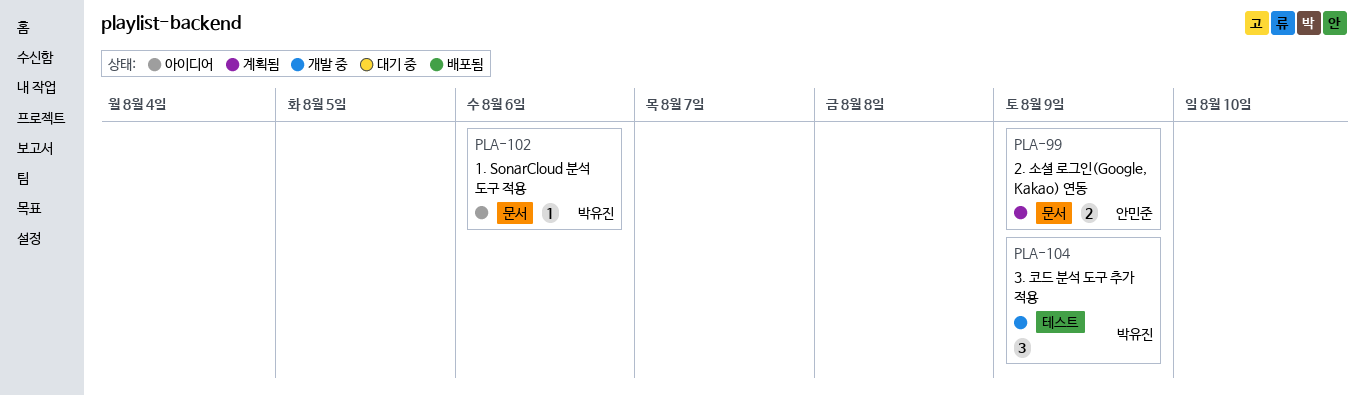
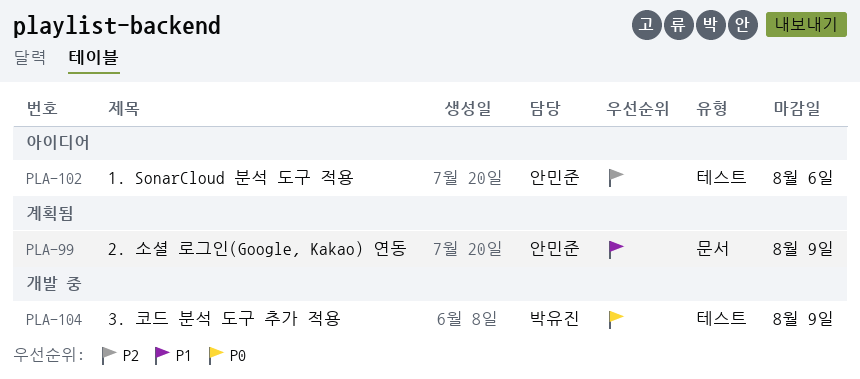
PLA-102, owner: 박유진 -> 안민준
PLA-102, label: 문서 -> 테스트

